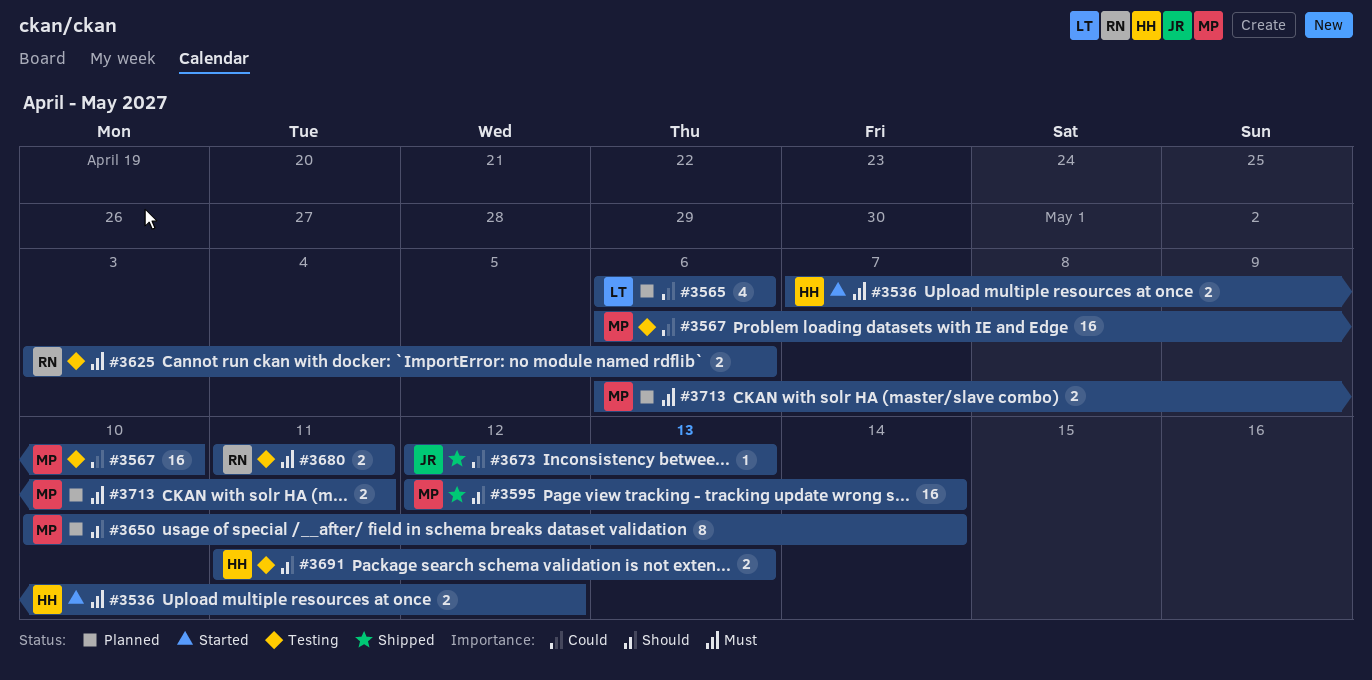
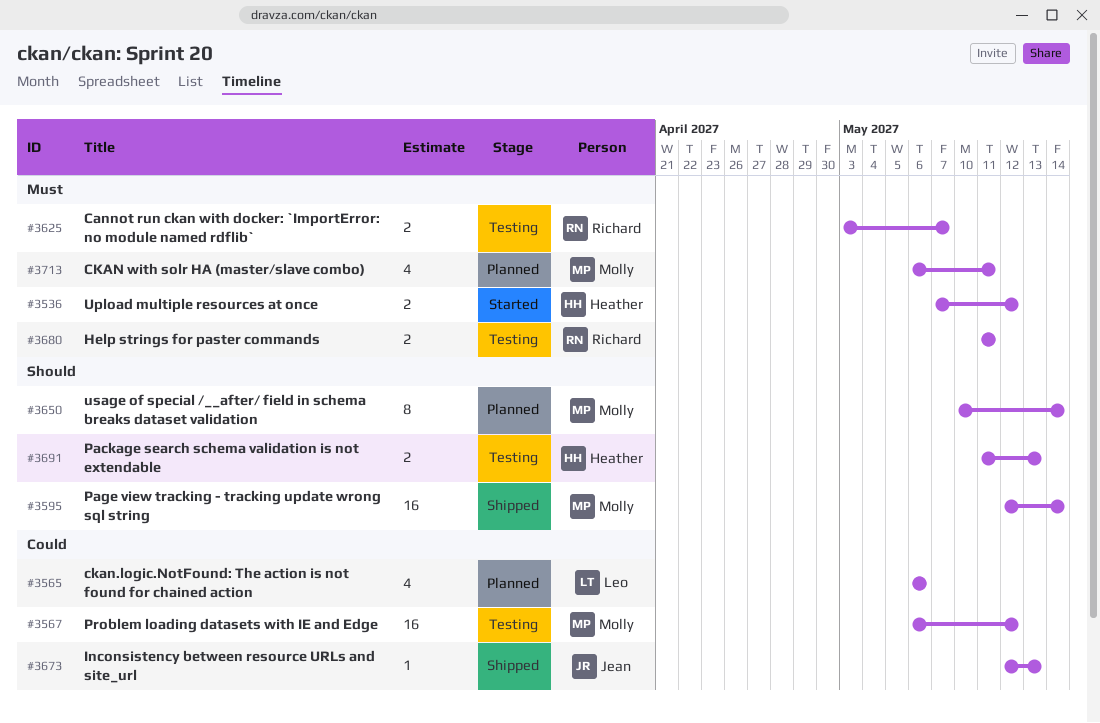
#3567, due: May 10 -> May 12
#3625, due: May 6 -> May 7
#3713, estimate: 2 -> 4

